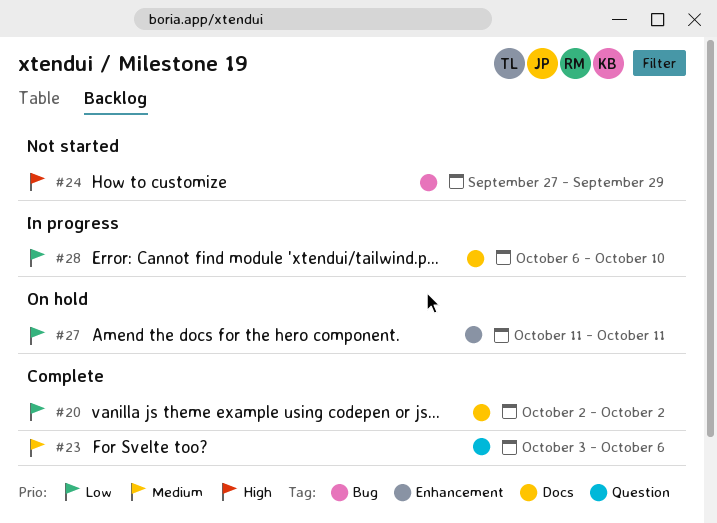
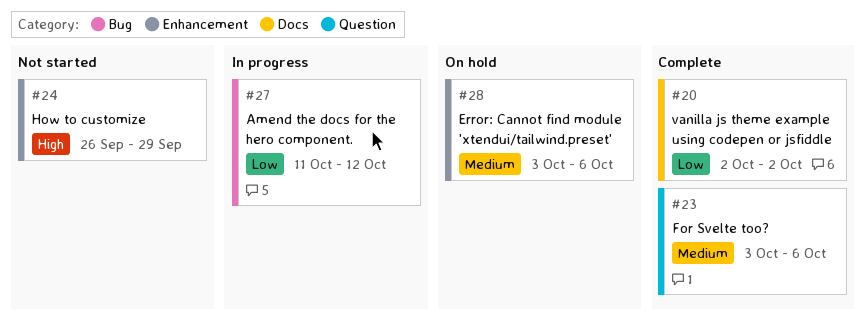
#24, label: Bug -> Enhancement
#24, start: Sep 27 -> Sep 26
#27, status: On hold -> In progress
#27, label: Enhancement -> Bug
#27, due: Oct 11 -> Oct 12
#28, status: In progress -> On hold
#28, priority: Low -> Medium
#28, label: Docs -> Enhancement
#28, start: Oct 6 -> Oct 3
#28, due: Oct 10 -> Oct 6

